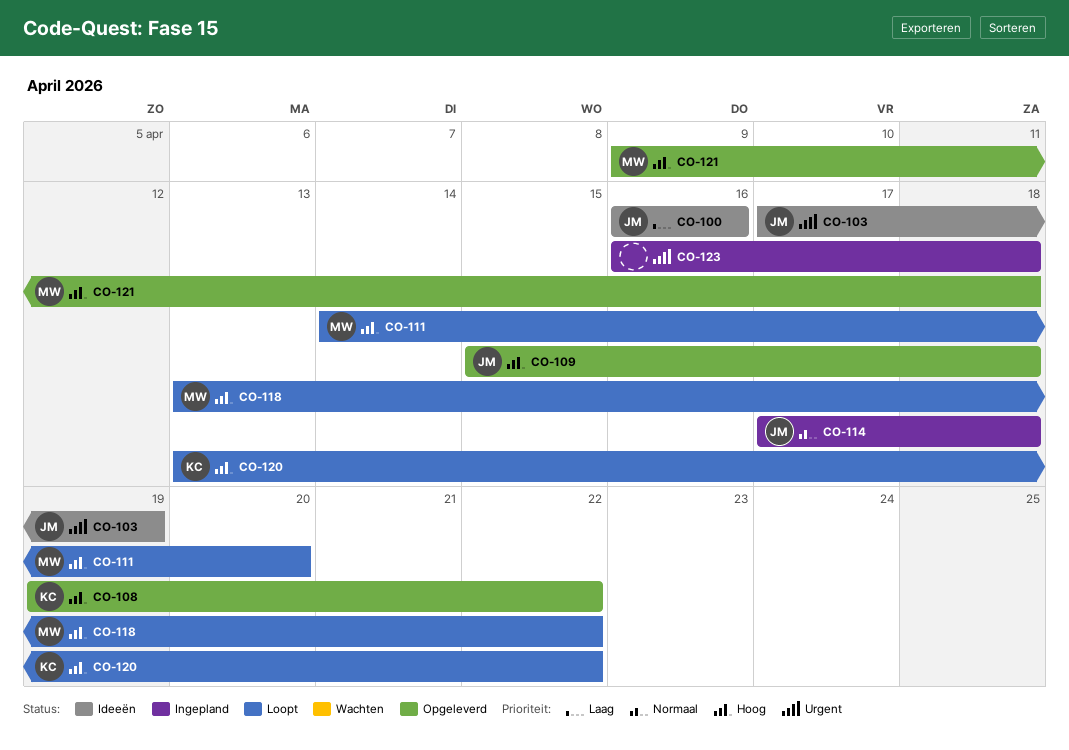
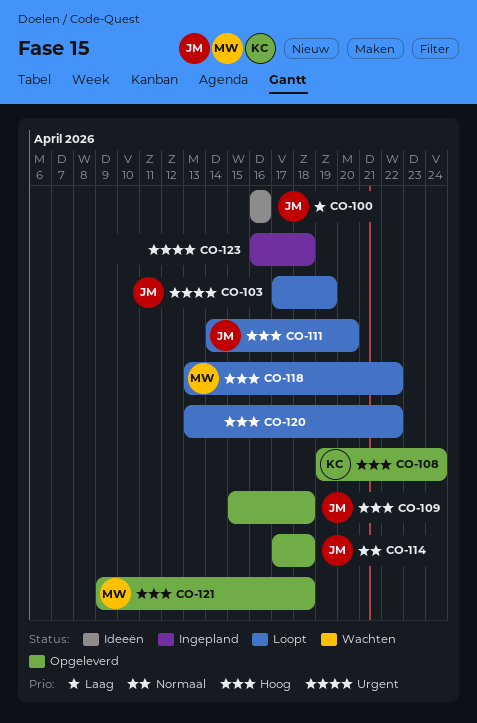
CO-103, status: Ideeën -> Loopt
CO-108, due: Apr 22 -> Apr 24
CO-111, owner: MW -> JM
CO-114, status: Ingepland -> Opgeleverd
CO-120, owner: KC -> none

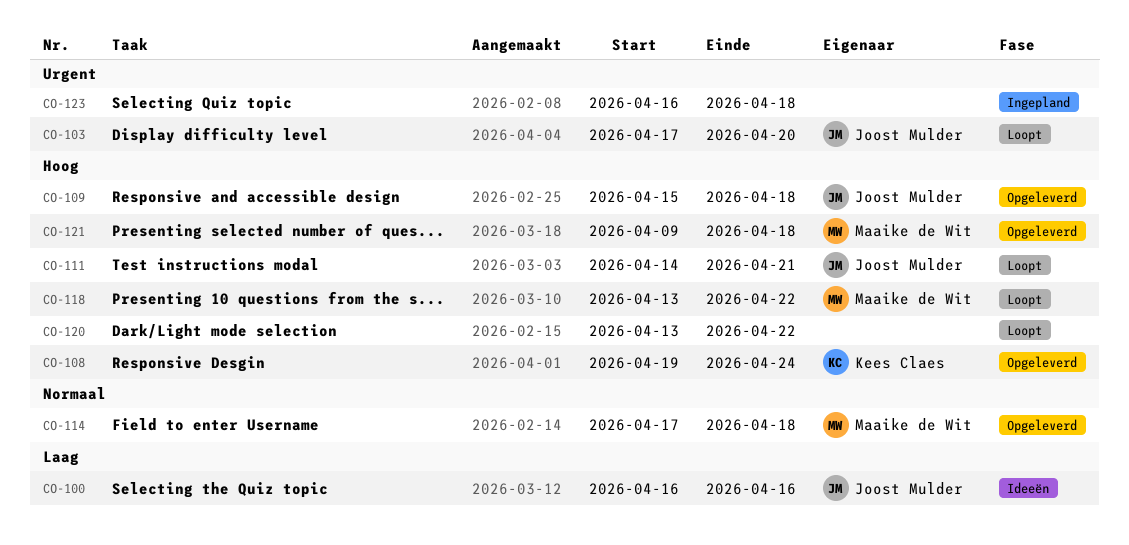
CO-103, due: Apr 19 -> Apr 20
CO-111, due: Apr 20 -> Apr 21
CO-114, owner: Joost Mulder -> Maaike de Wit

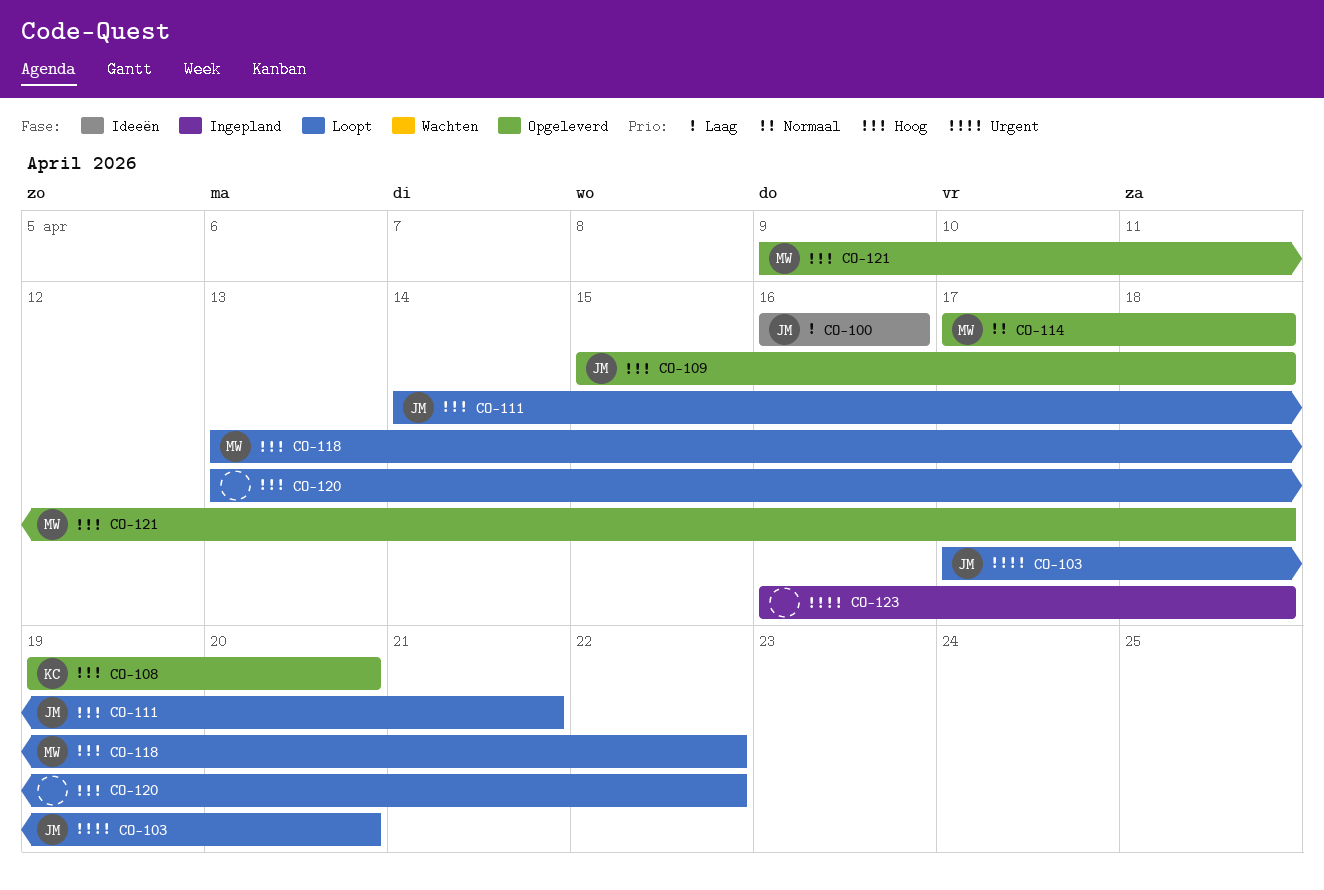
CO-108, due: Apr 24 -> Apr 20

